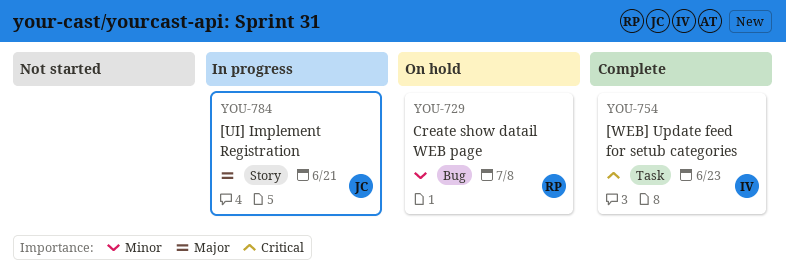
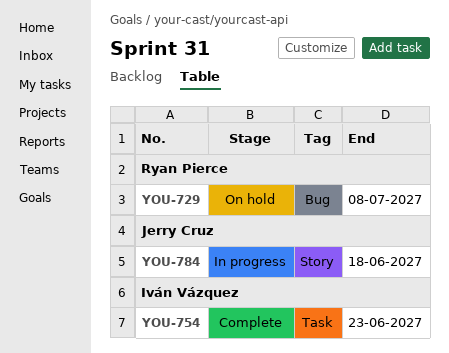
YOU-784, due: Jun 21 -> Jun 18

